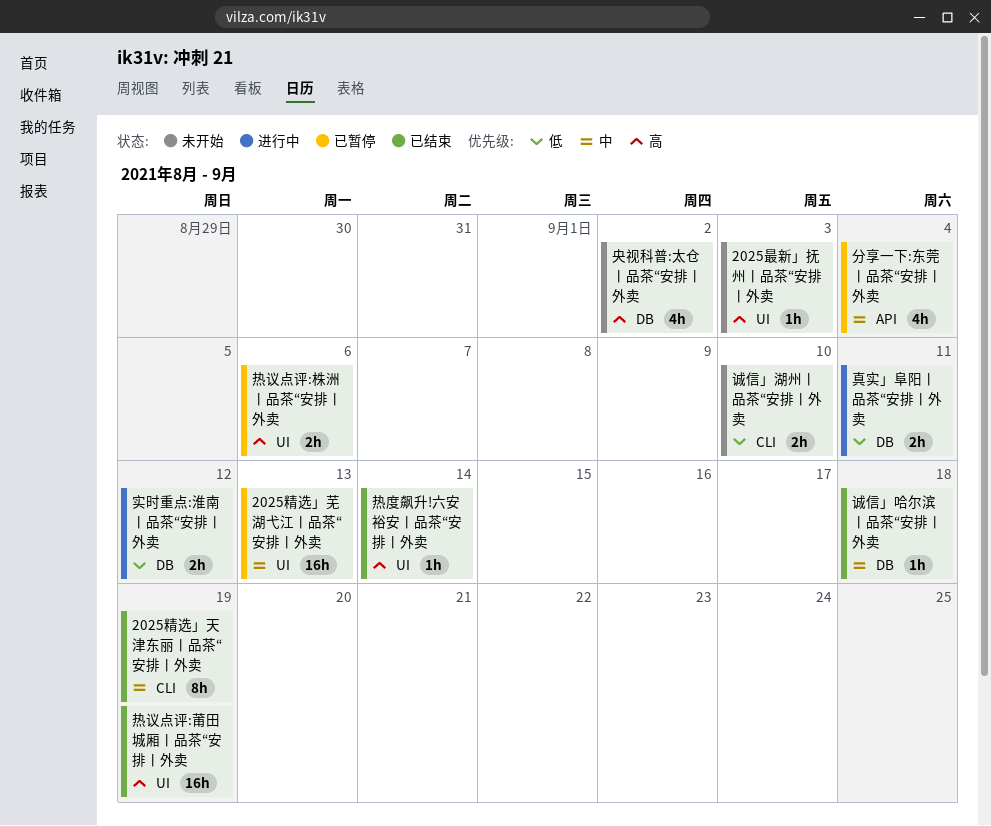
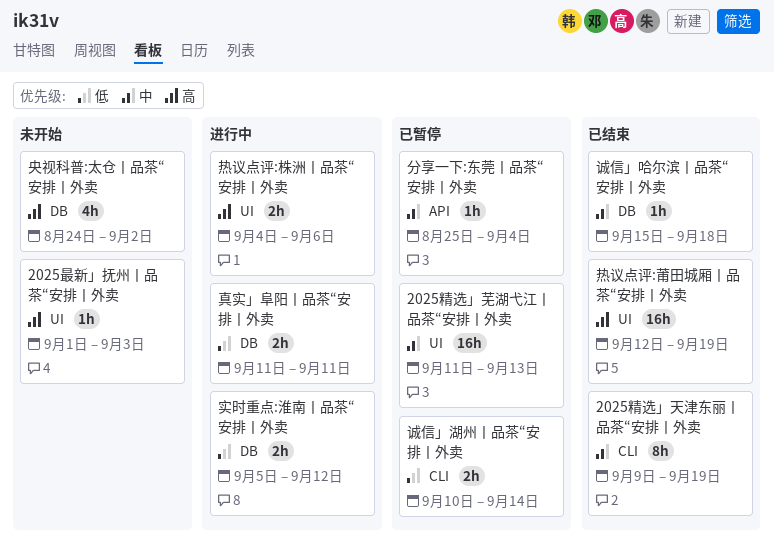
分享一下:东莞丨品茶“安排丨外卖, estimate: 4h -> 1h
热度飙升!六安裕安丨品茶“安排丨外卖: present -> none
热议点评:株洲丨品茶“安排丨外卖, status: 已暂停 -> 进行中
诚信」湖州丨品茶“安排丨外卖, status: 未开始 -> 已暂停
诚信」湖州丨品茶“安排丨外卖, due: Sep 10 -> Sep 14

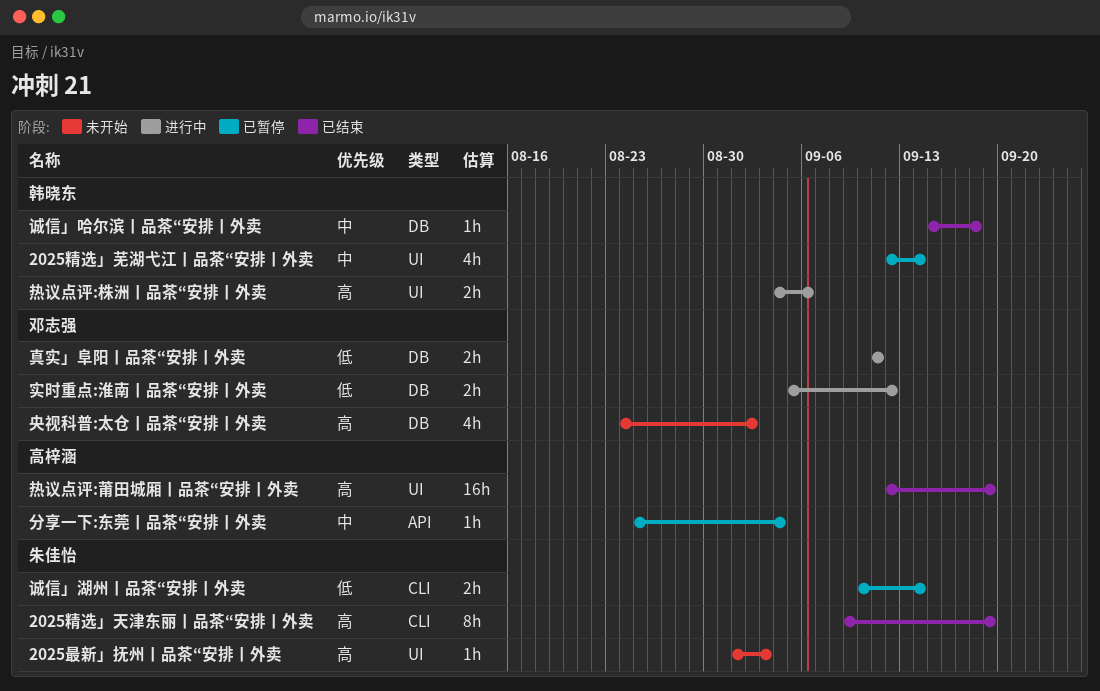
2025精选」天津东丽丨品茶“安排丨外卖, priority: 中 -> 高
2025精选」芜湖弋江丨品茶“安排丨外卖, estimate: 16h -> 4h
2025精选」芜湖弋江丨品茶“安排丨外卖, start: Sep 11 -> Sep 12
2025精选」芜湖弋江丨品茶“安排丨外卖, due: Sep 13 -> Sep 14

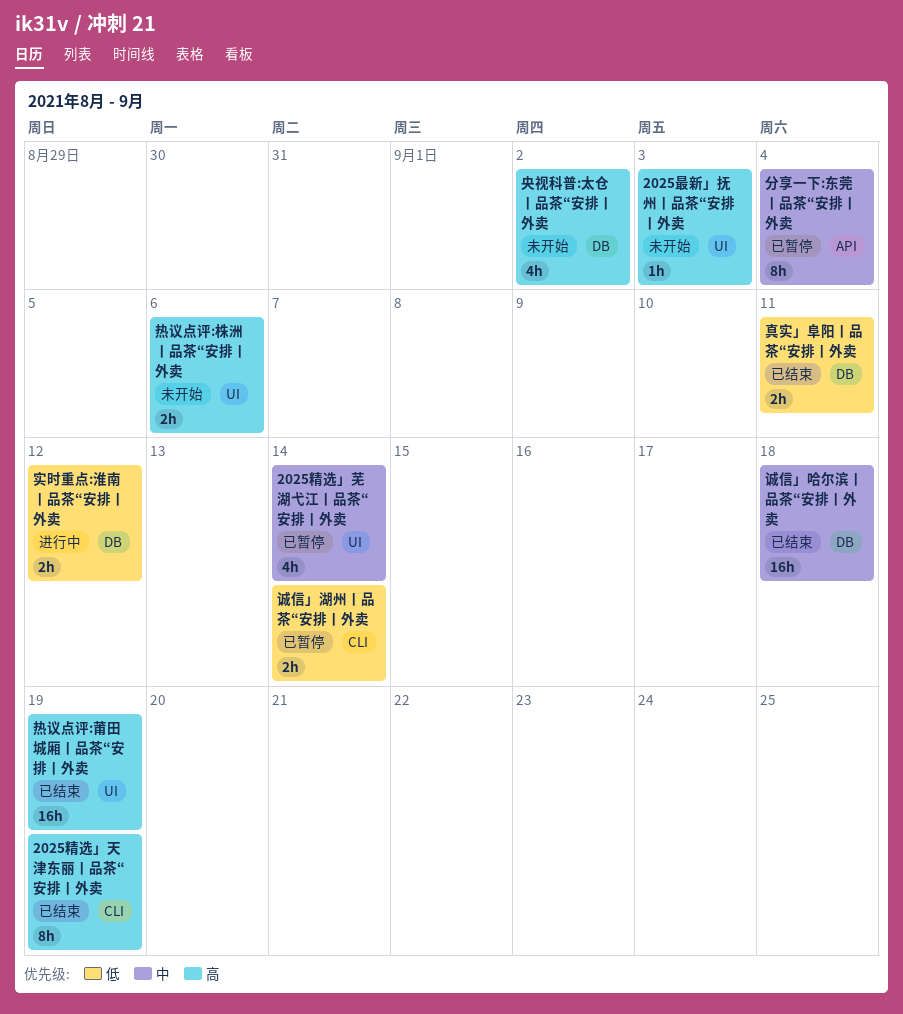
分享一下:东莞丨品茶“安排丨外卖, estimate: 1h -> 8h
热议点评:株洲丨品茶“安排丨外卖, status: 进行中 -> 未开始
真实」阜阳丨品茶“安排丨外卖, status: 进行中 -> 已结束
诚信」哈尔滨丨品茶“安排丨外卖, estimate: 1h -> 16h

